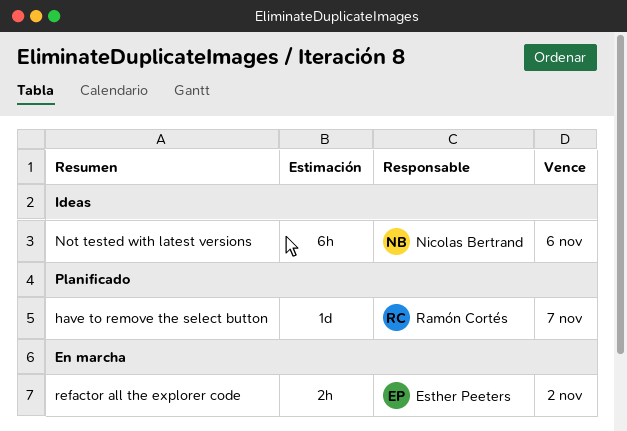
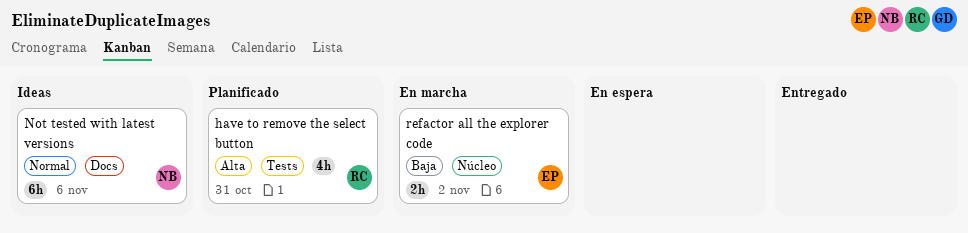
have to remove the select button, estimate: 1d -> 4h
have to remove the select button, due: Nov 7 -> Oct 31

